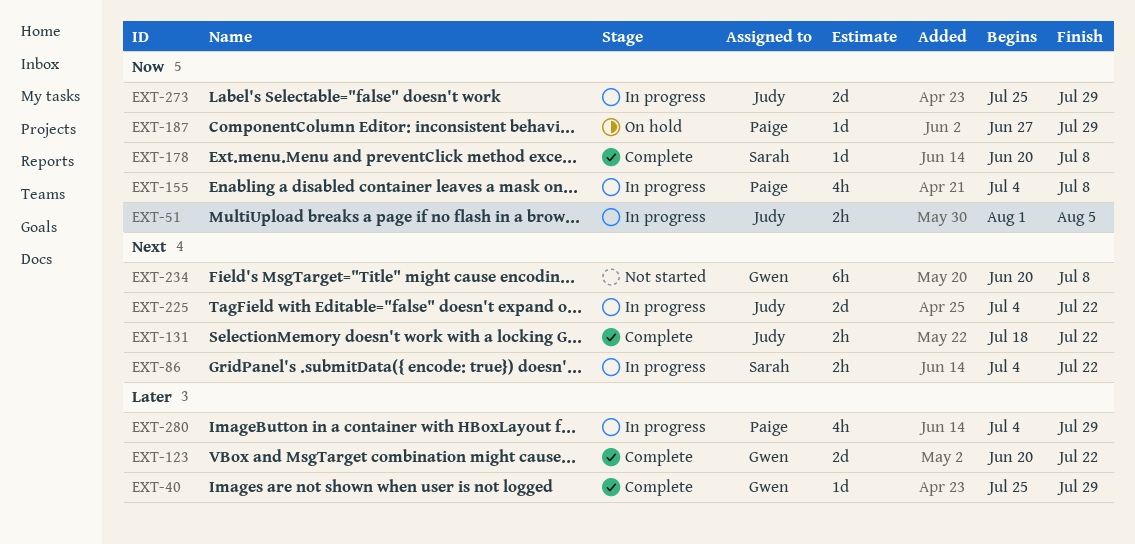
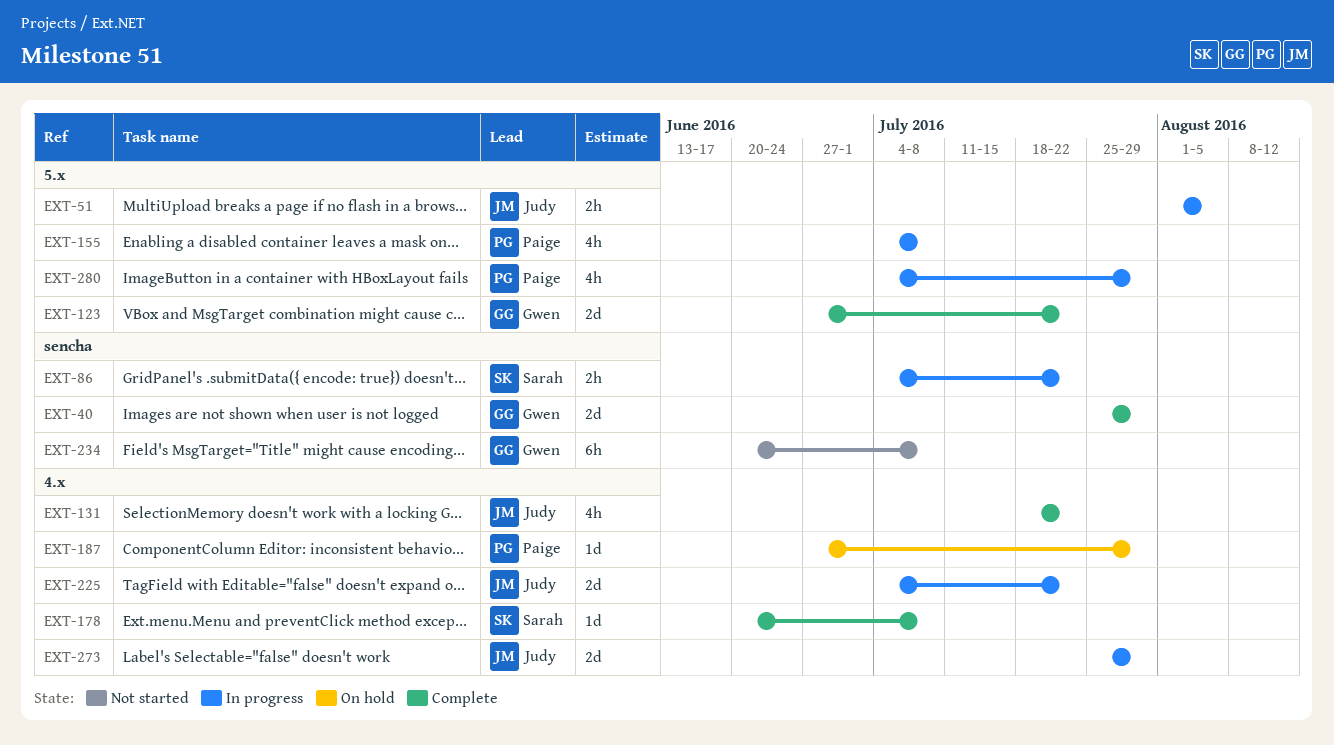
EXT-40, estimate: 1d -> 2d
EXT-123, start: Jun 20 -> Jun 27
EXT-131, estimate: 2h -> 4h

